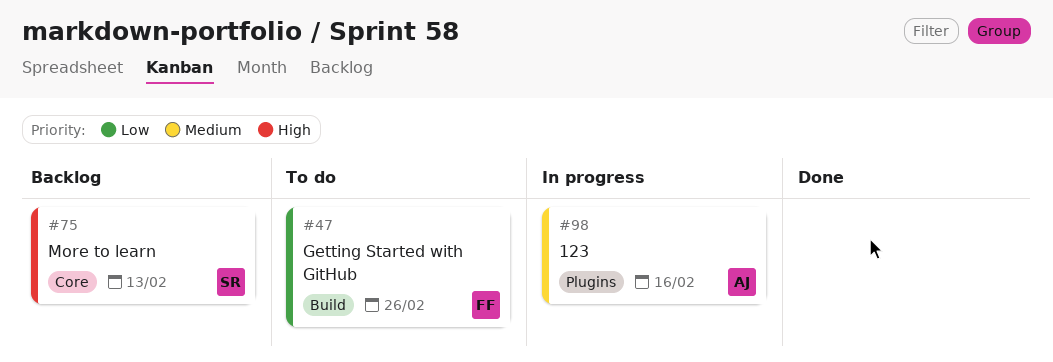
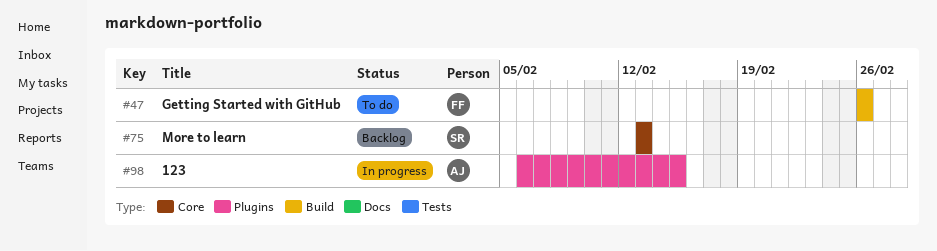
#98, due: Feb 16 -> Feb 15

